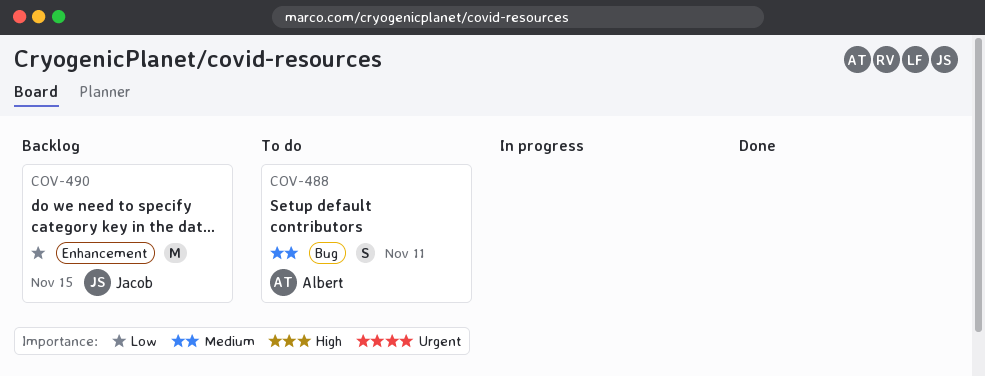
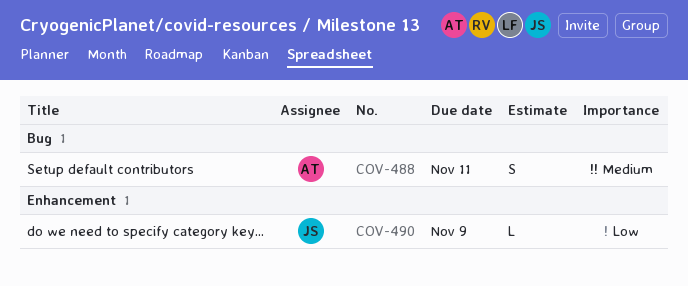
COV-490, estimate: M -> L
COV-490, due: Nov 15 -> Nov 9

